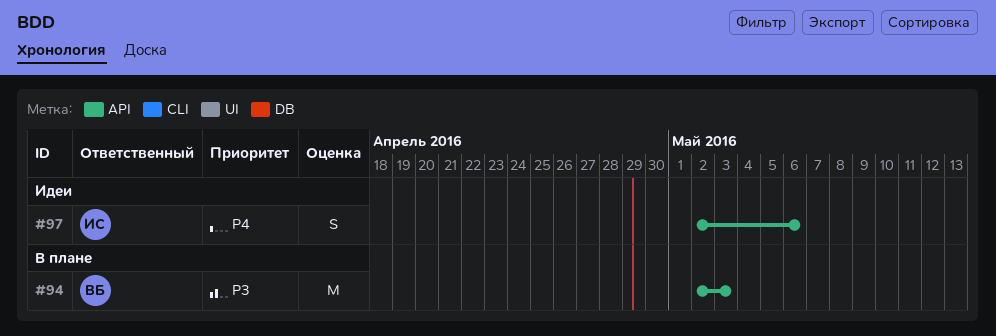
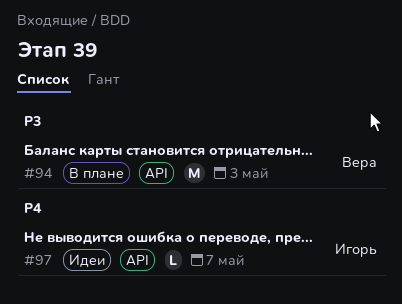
#97, estimate: S -> L
#97, due: May 6 -> May 7

